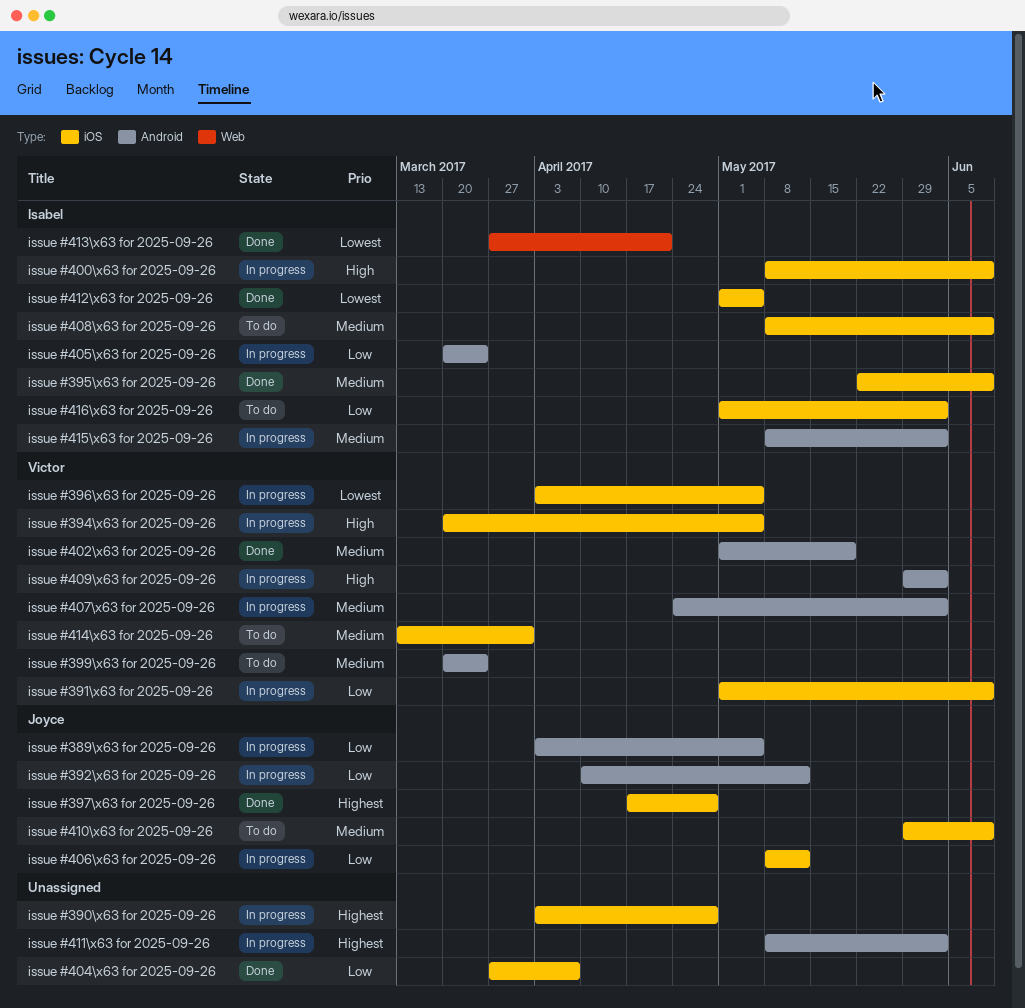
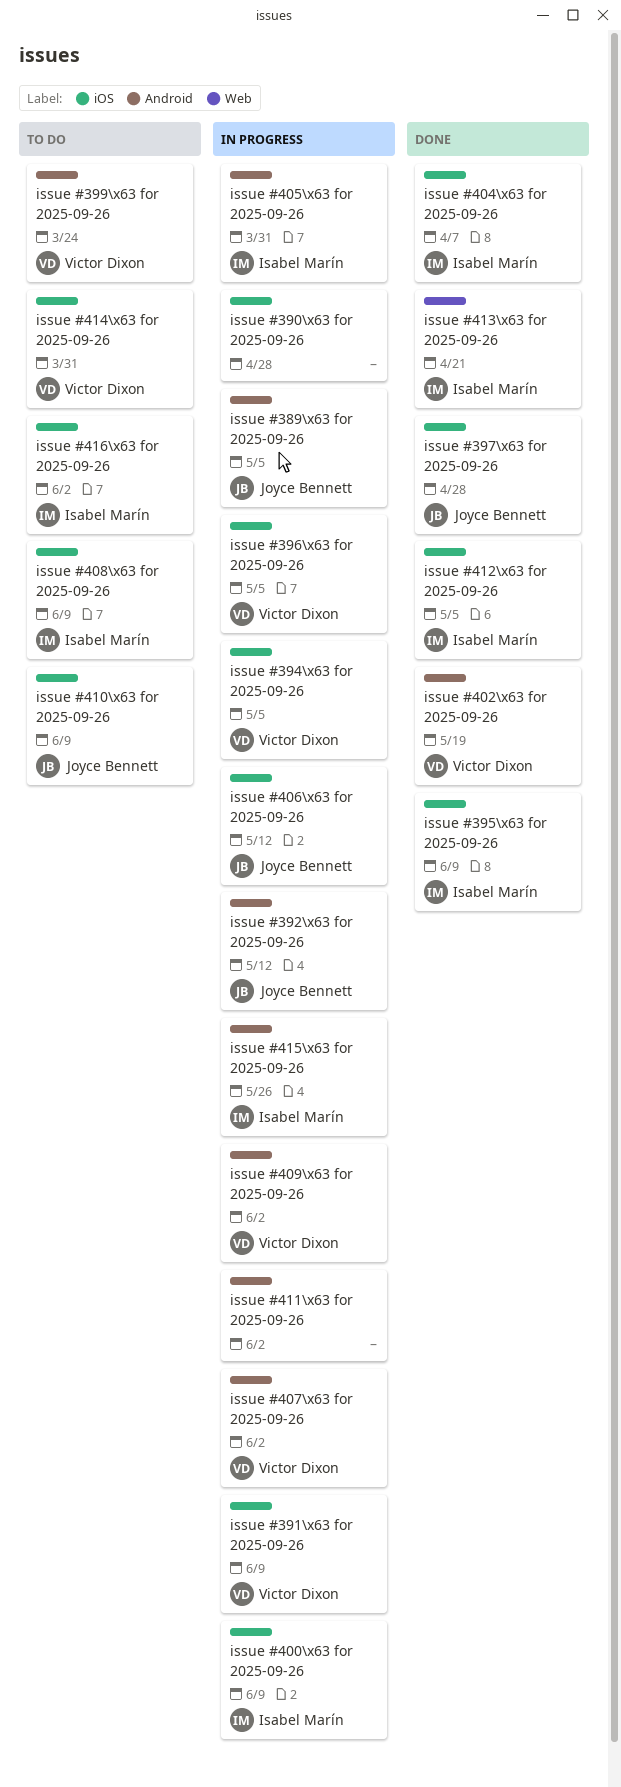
issue #404\x63 for 2025-09-26, owner: none -> Isabel Marín
issue #405\x63 for 2025-09-26, due: Mar 24 -> Mar 31
issue #415\x63 for 2025-09-26, due: Jun 2 -> May 26

